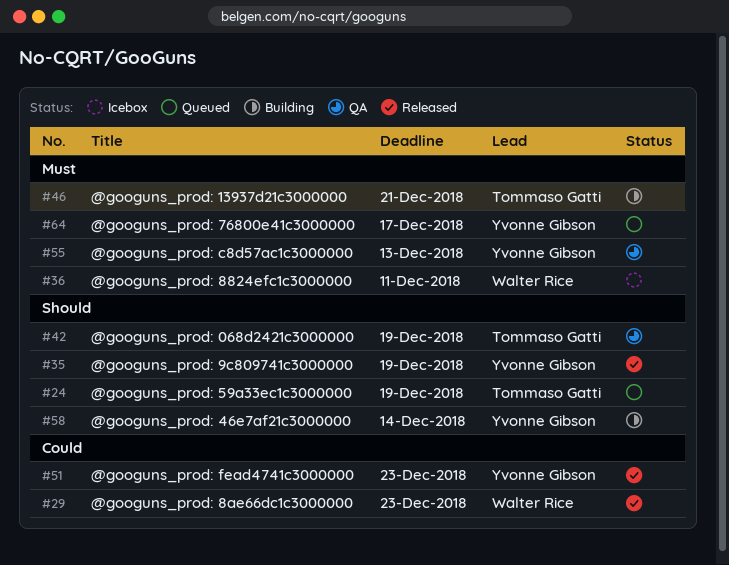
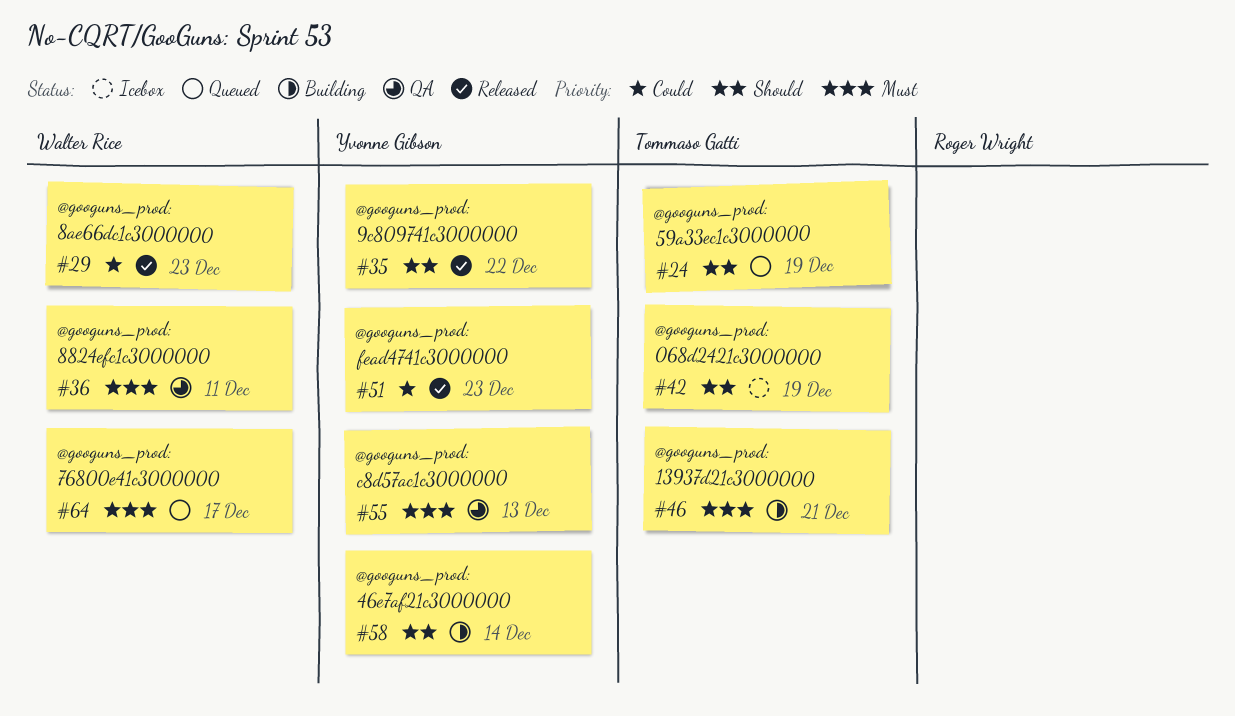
#35, due: Dec 19 -> Dec 22
#36, status: Icebox -> QA
#42, status: QA -> Icebox
#64, owner: Yvonne Gibson -> Walter Rice

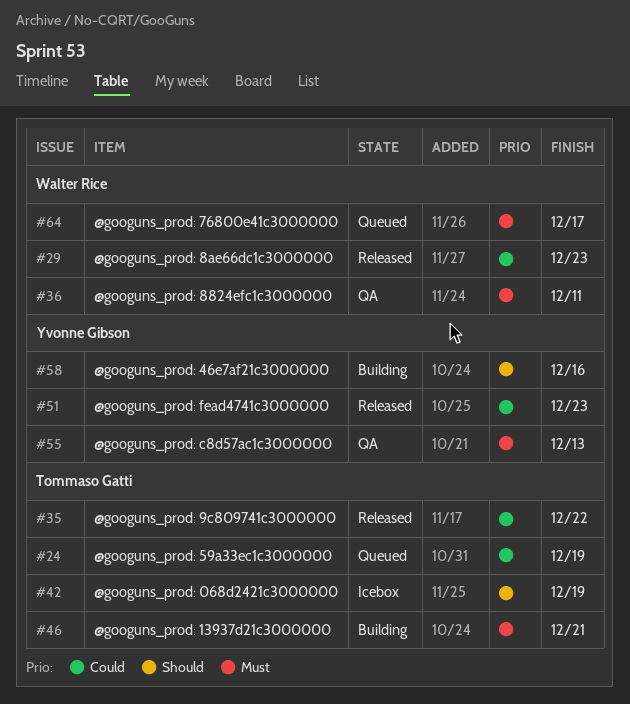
#24, priority: Should -> Could
#35, owner: Yvonne Gibson -> Tommaso Gatti
#35, priority: Should -> Could
#58, due: Dec 14 -> Dec 16

